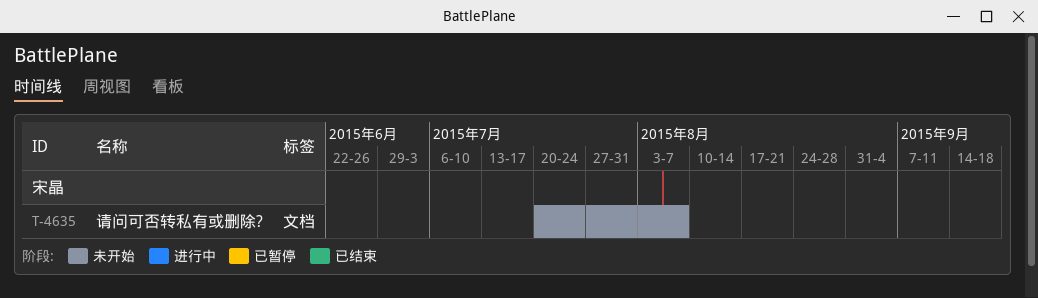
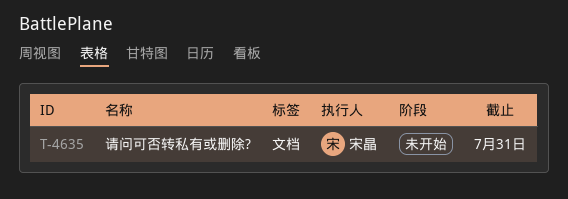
T-4635, due: Aug 7 -> Jul 31

